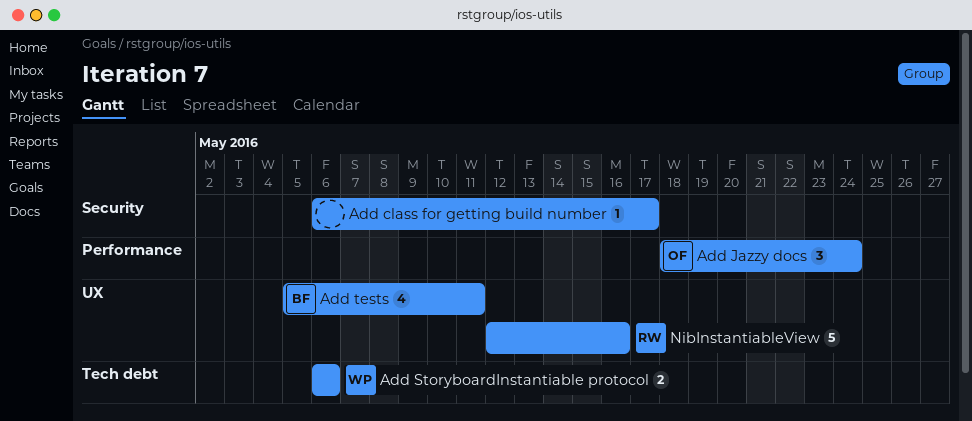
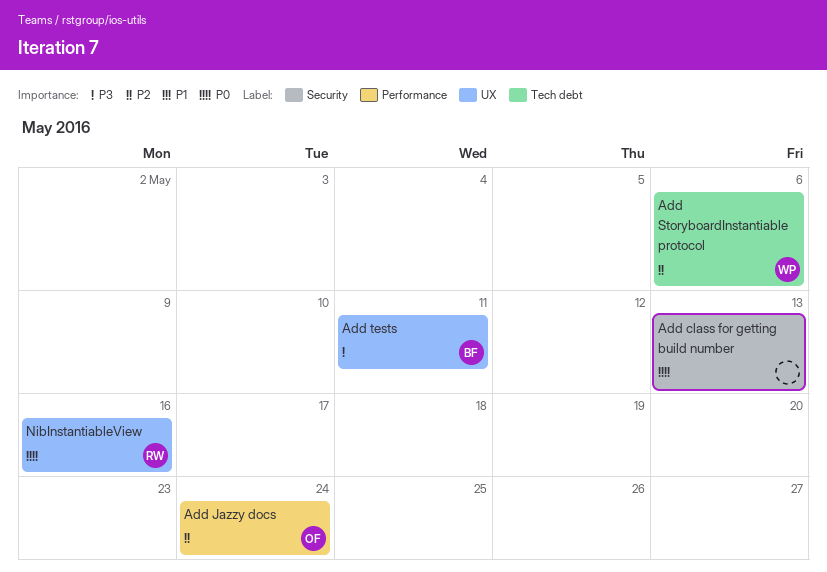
Add class for getting build number, due: May 17 -> May 13

